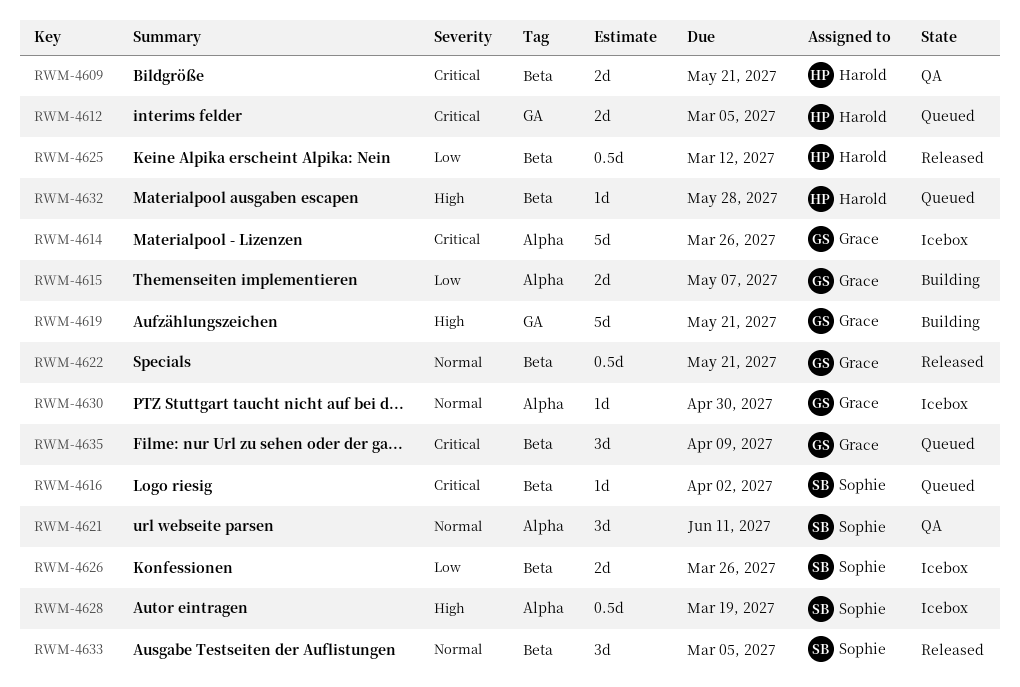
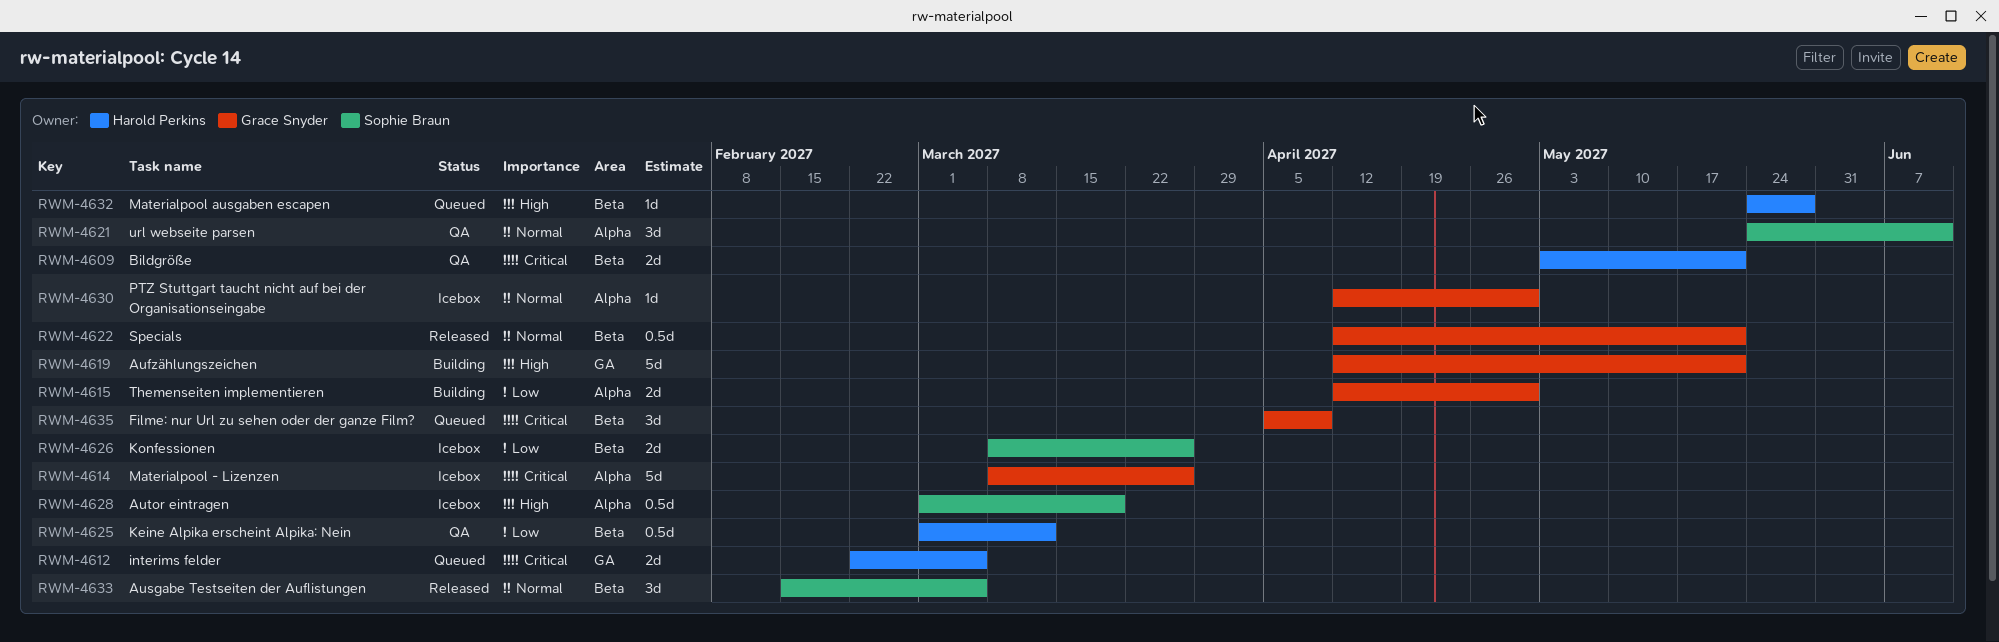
RWM-4615, due: May 7 -> Apr 30
RWM-4616: present -> none
RWM-4625, status: Released -> QA

